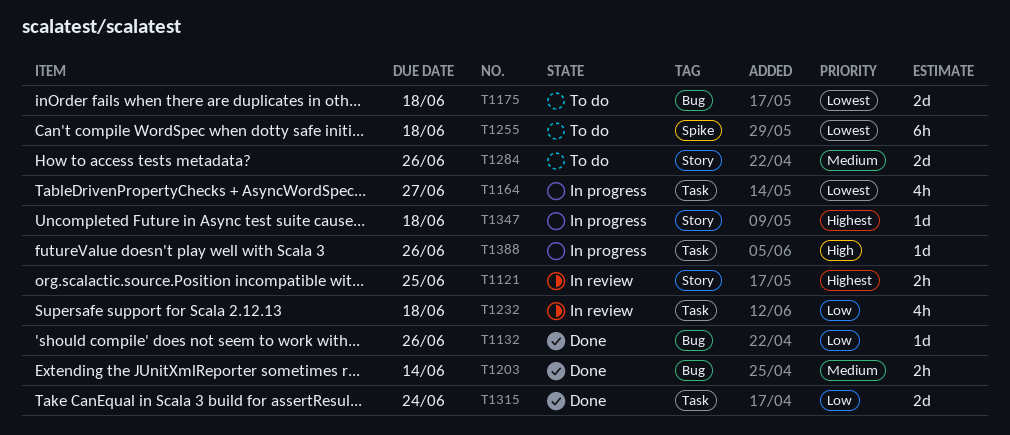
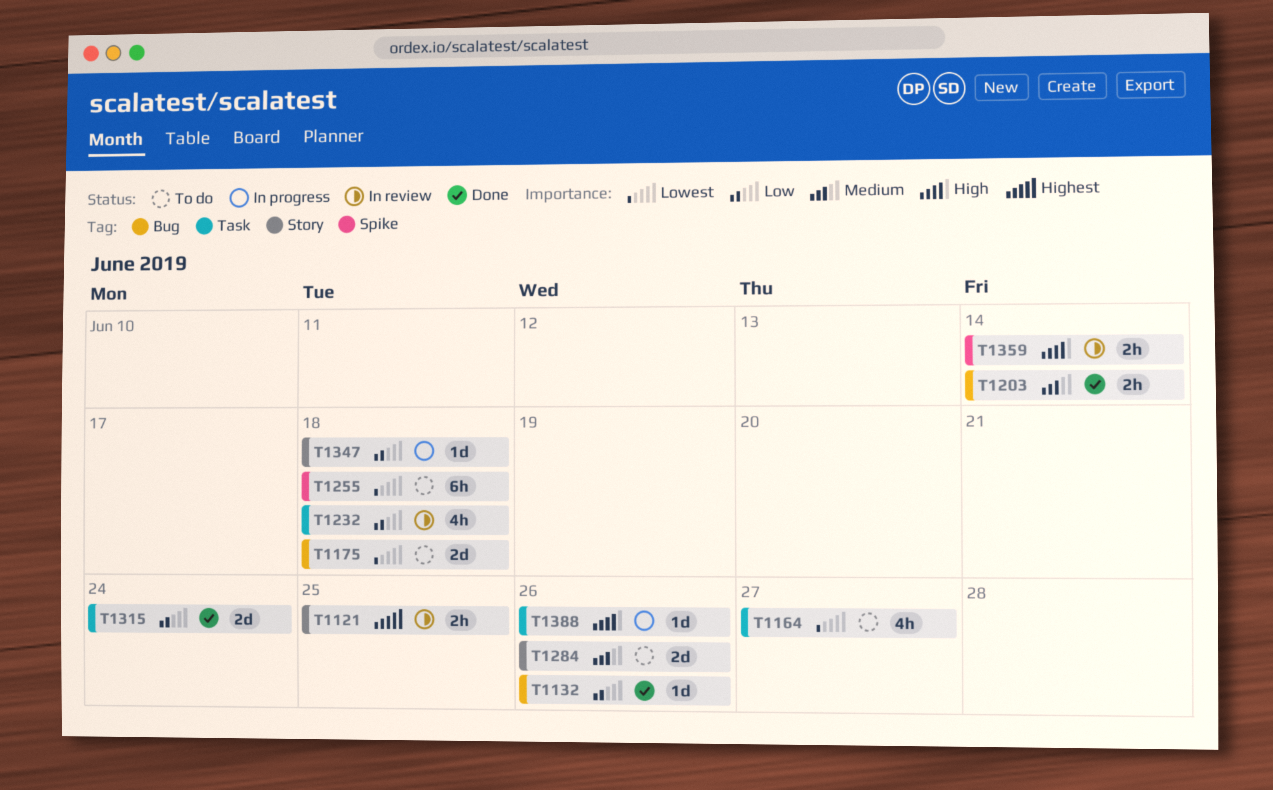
T1164, status: In progress -> To do
T1347, priority: Highest -> Low
T1359: none -> present

